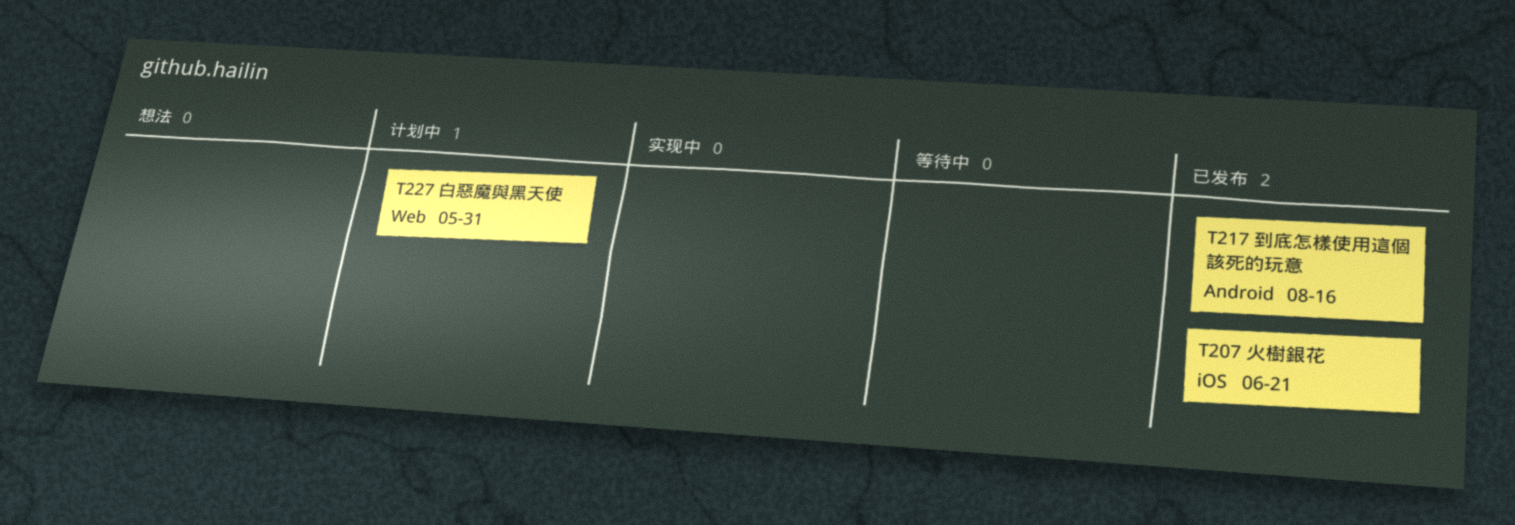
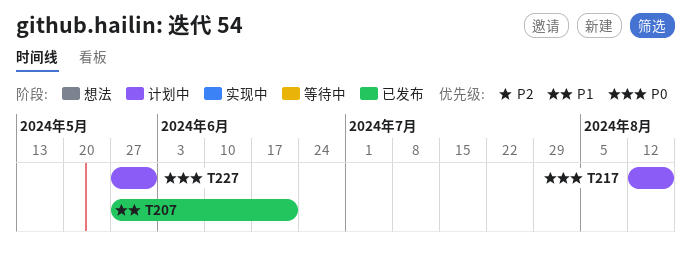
T217, status: 已发布 -> 计划中

